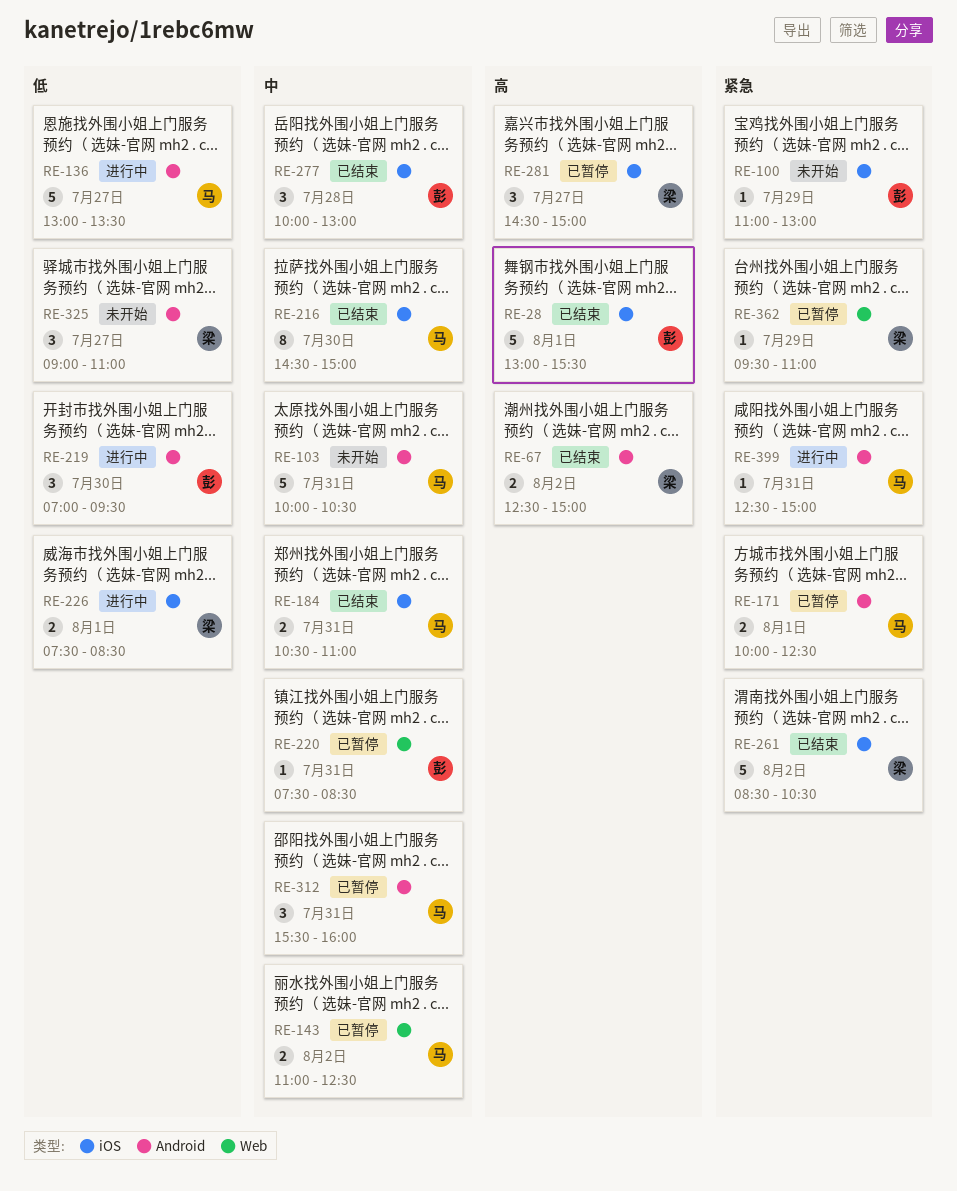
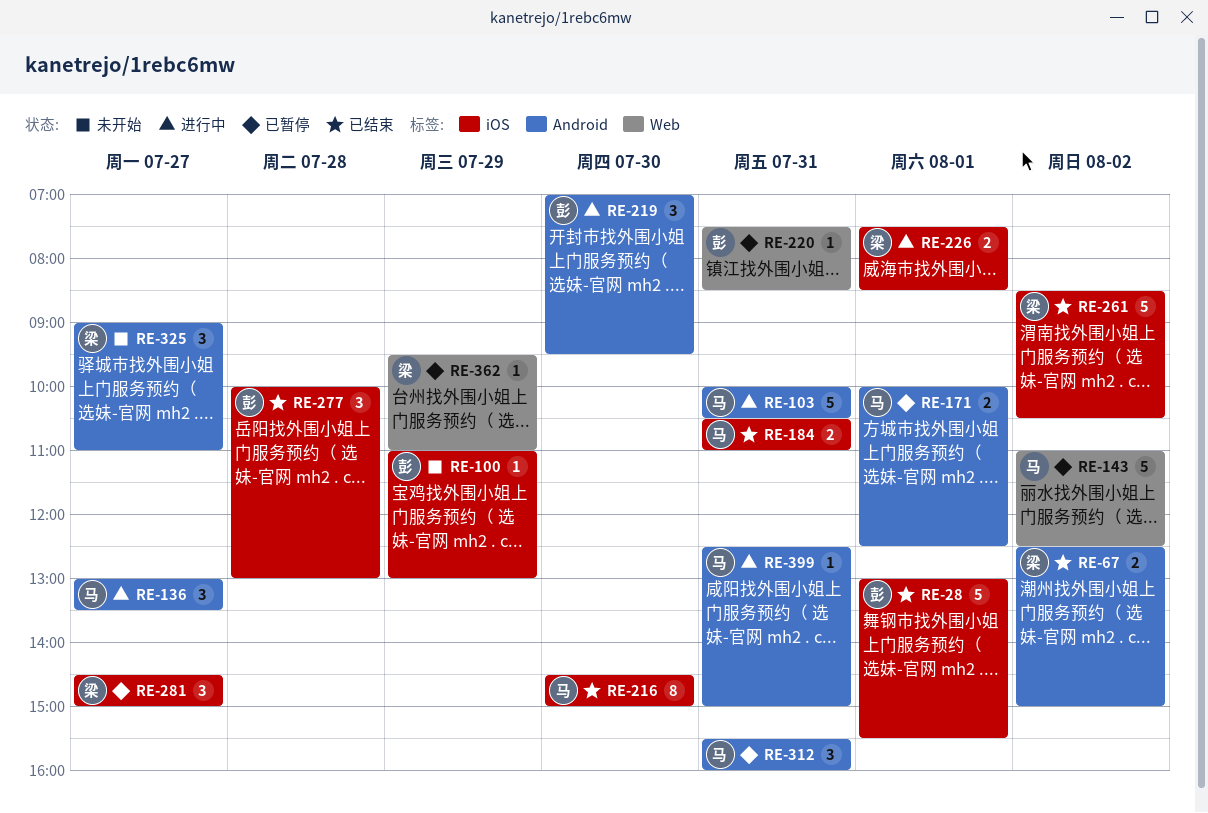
RE-103, status: 未开始 -> 进行中
RE-136, estimate: 5 -> 3
RE-143, estimate: 2 -> 5

